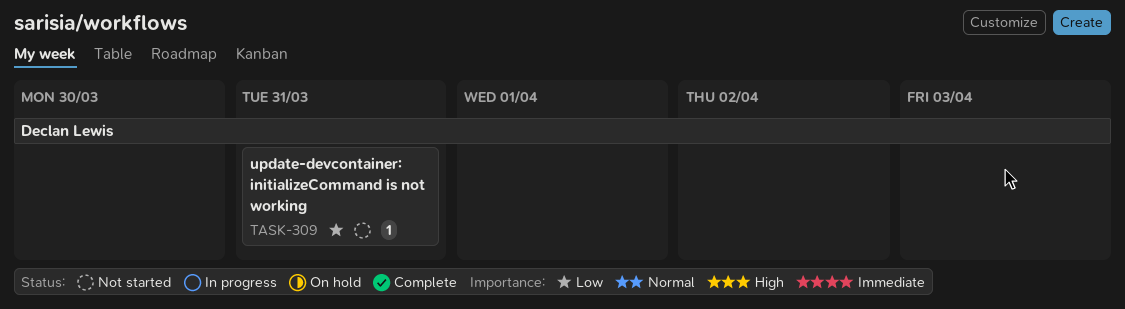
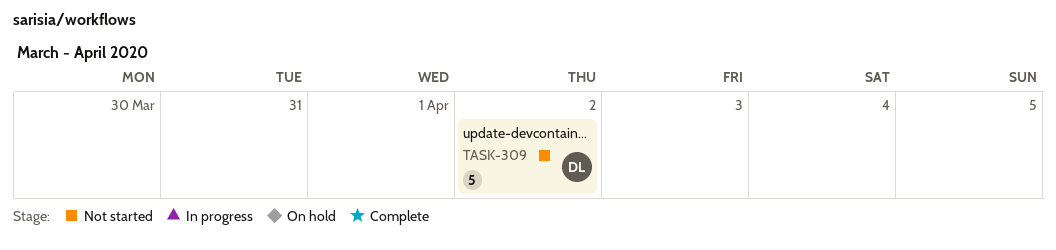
TASK-309, estimate: 1 -> 5
TASK-309, due: Mar 31 -> Apr 2

